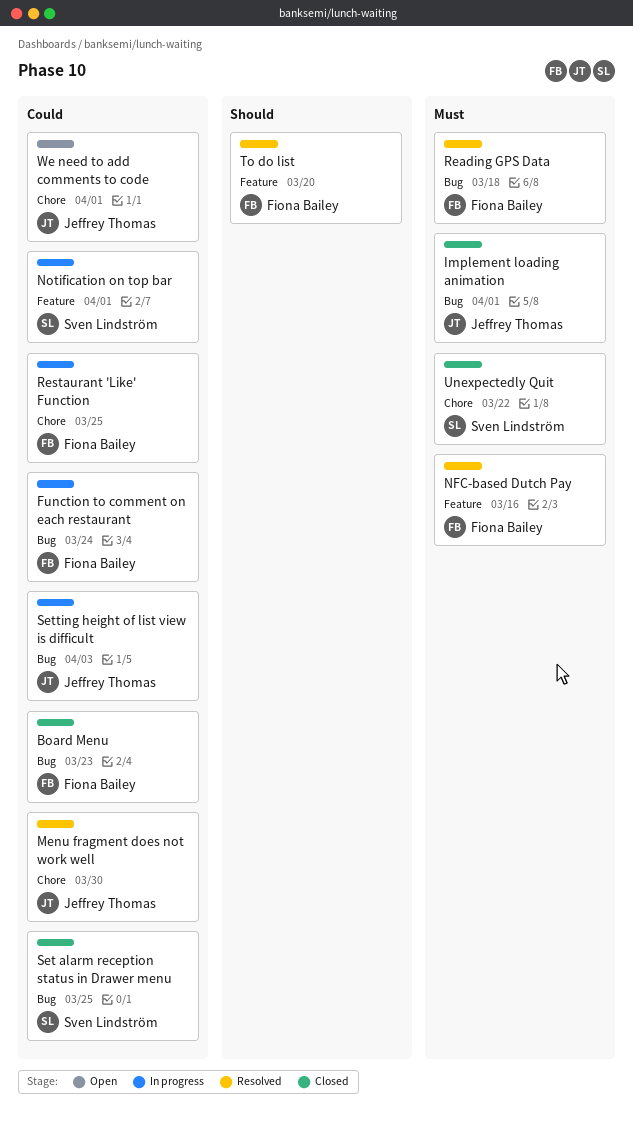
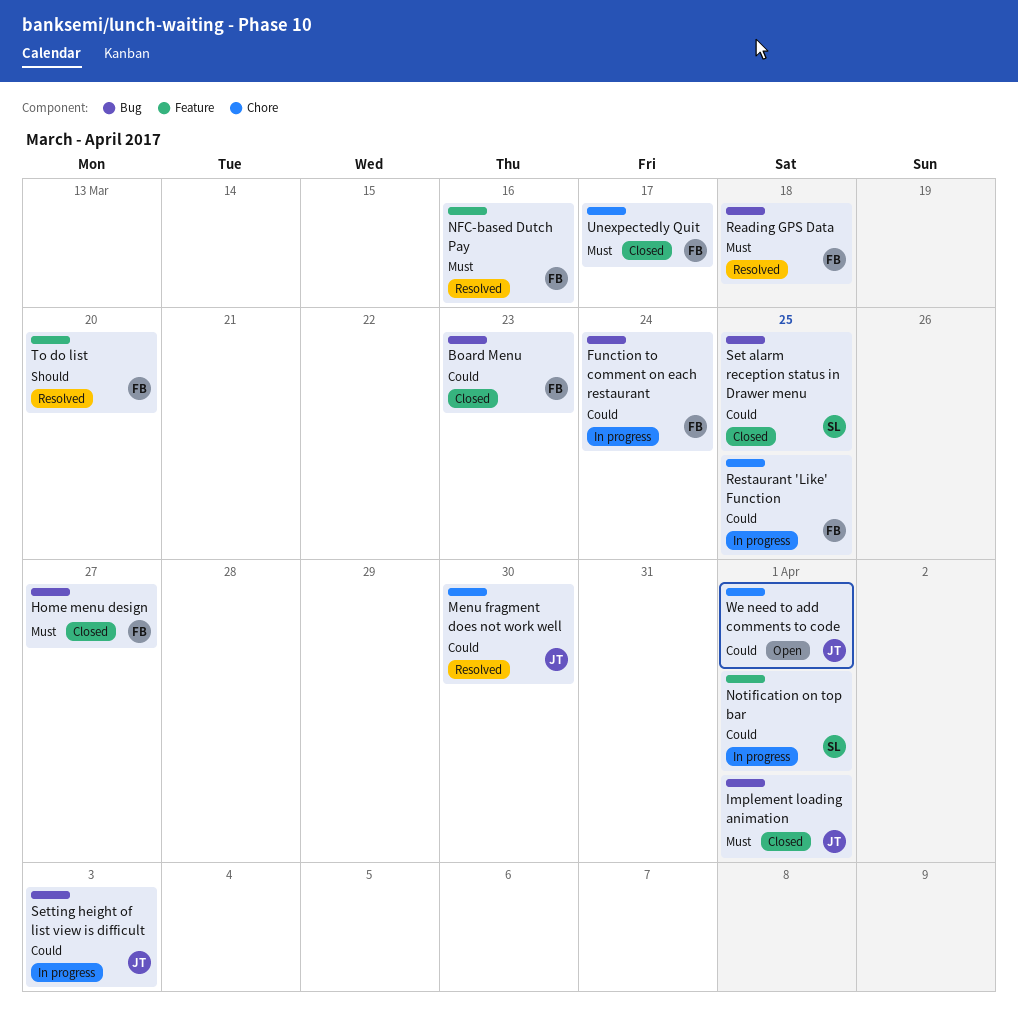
Home menu design: none -> present
Unexpectedly Quit, owner: Sven Lindström -> Fiona Bailey
Unexpectedly Quit, due: Mar 22 -> Mar 17

